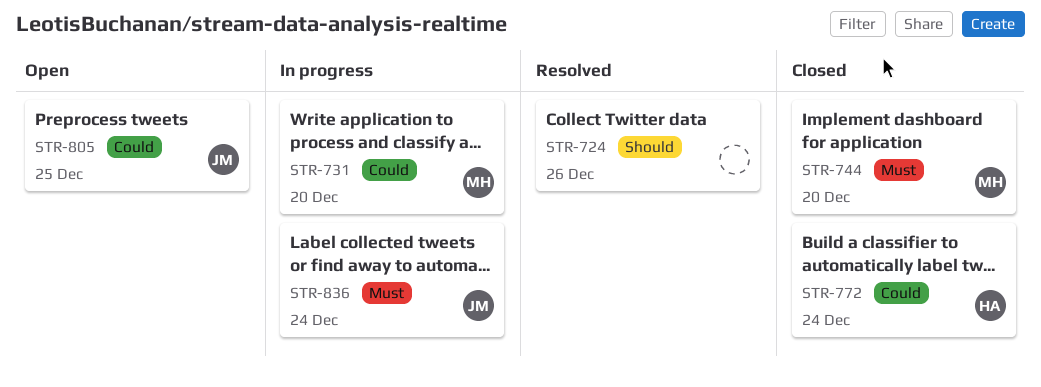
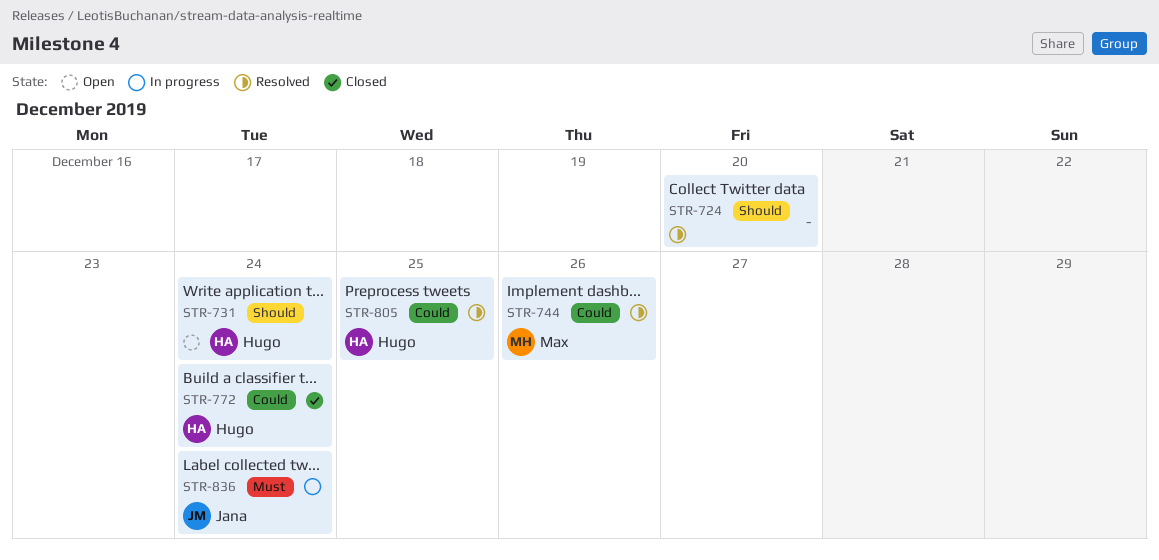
STR-724, due: Dec 26 -> Dec 20
STR-731, status: In progress -> Open
STR-731, owner: Max -> Hugo
STR-731, priority: Could -> Should
STR-731, due: Dec 20 -> Dec 24
STR-744, status: Closed -> Resolved
STR-744, priority: Must -> Could
STR-744, due: Dec 20 -> Dec 26
STR-805, status: Open -> Resolved
STR-805, owner: Jana -> Hugo

